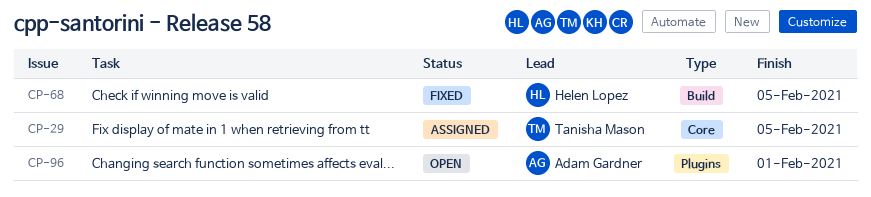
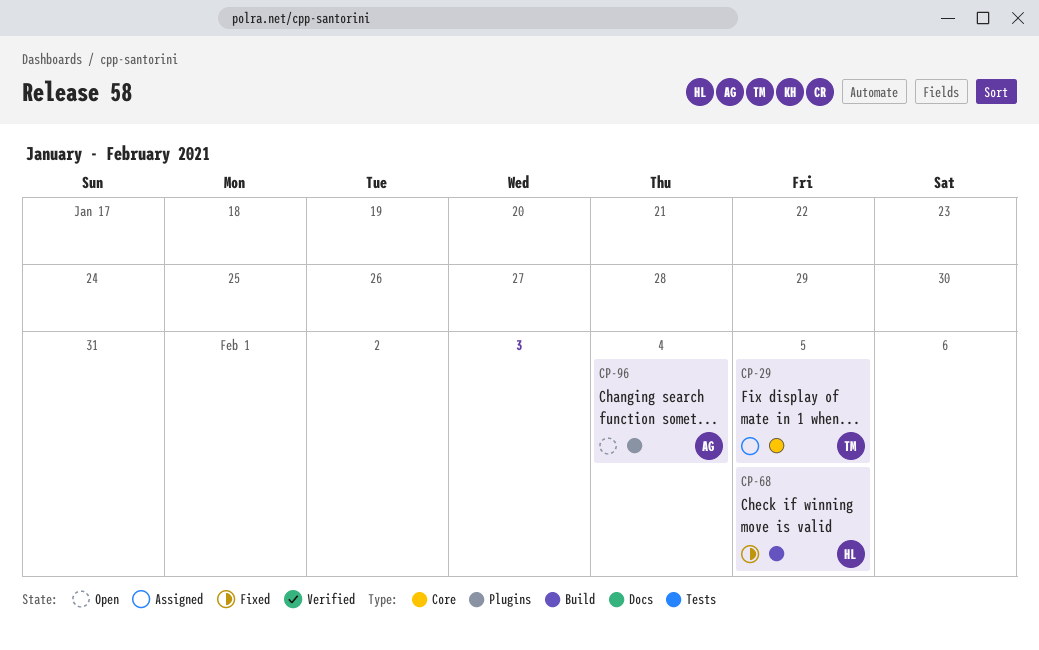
CP-96, due: Feb 1 -> Feb 4

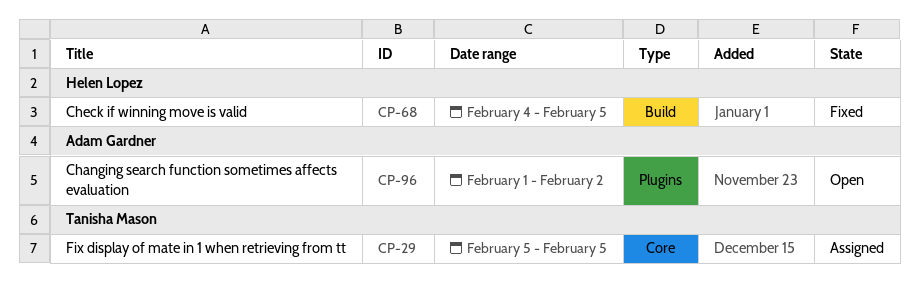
CP-96, due: Feb 4 -> Feb 2

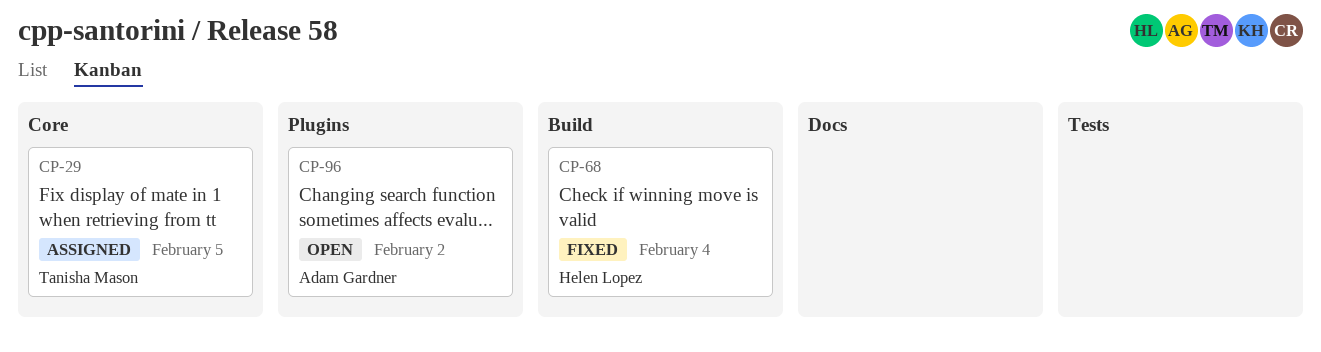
CP-68, due: Feb 5 -> Feb 4

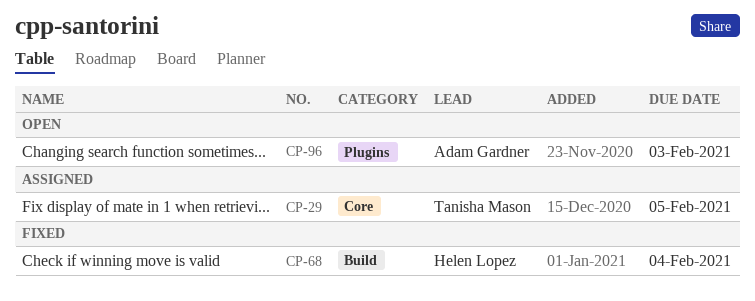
CP-96, due: Feb 2 -> Feb 3

